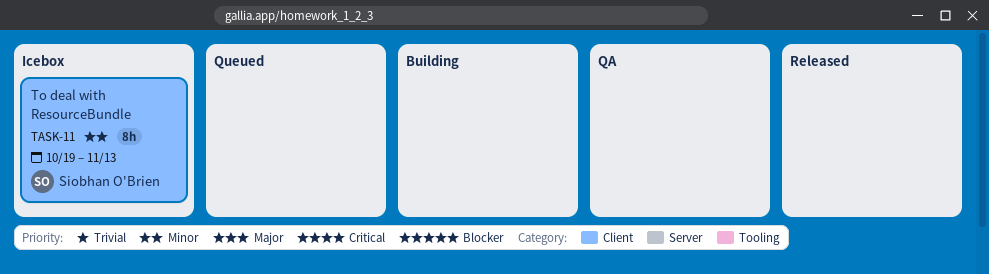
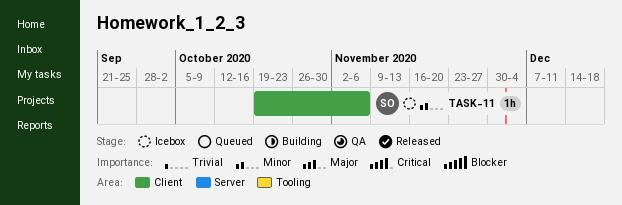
TASK-11, estimate: 8h -> 1h
TASK-11, due: Nov 13 -> Nov 6

